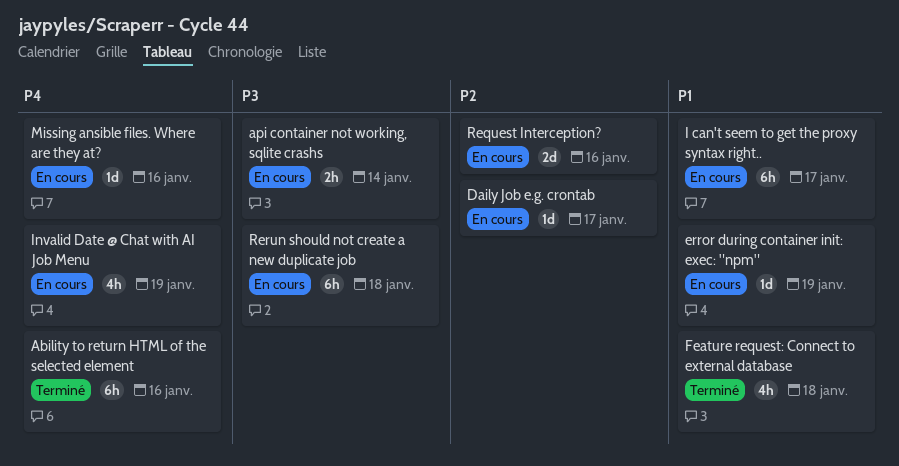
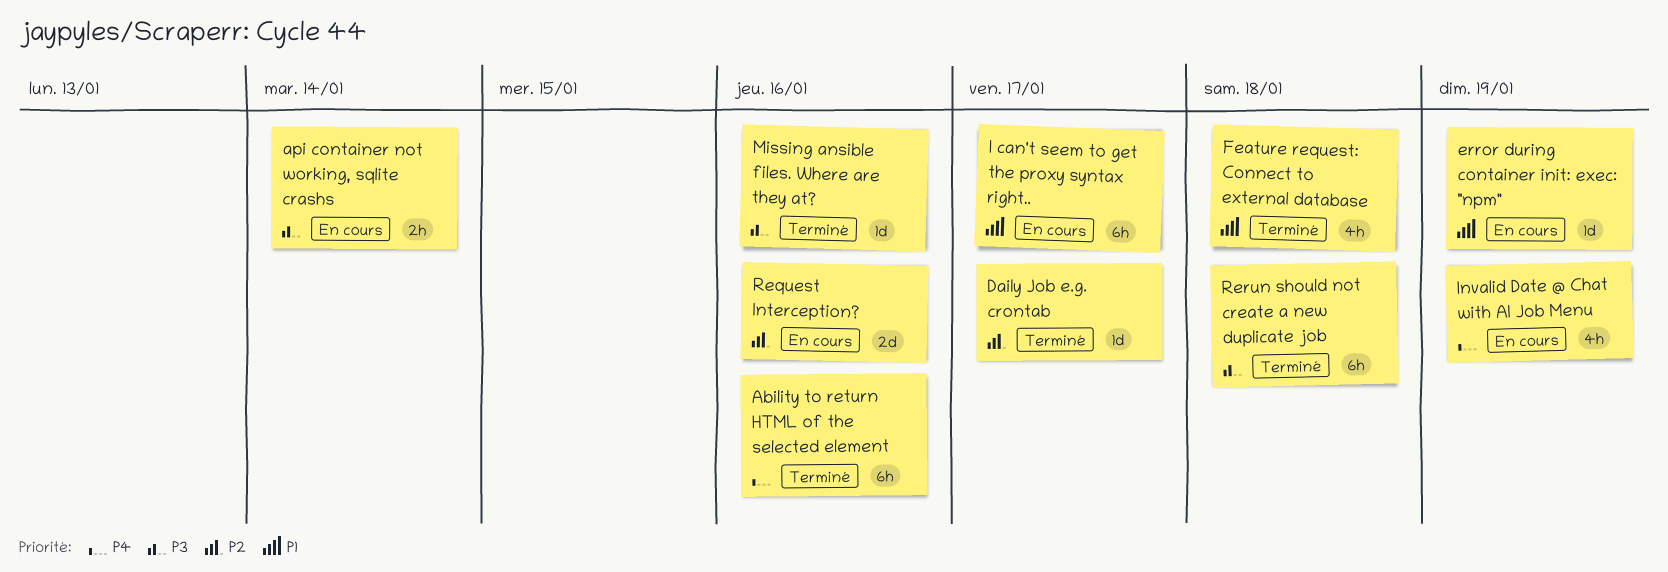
Daily Job e.g. crontab, status: En cours -> Terminé
Missing ansible files. Where are they at?, status: En cours -> Terminé
Missing ansible files. Where are they at?, priority: P4 -> P3
Rerun should not create a new duplicate job, status: En cours -> Terminé

